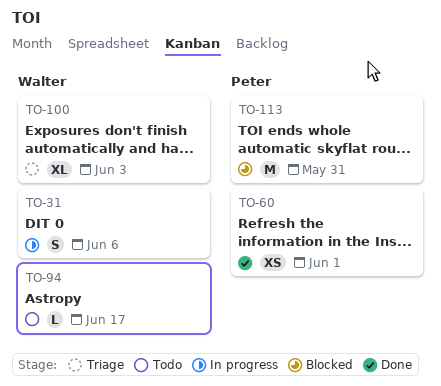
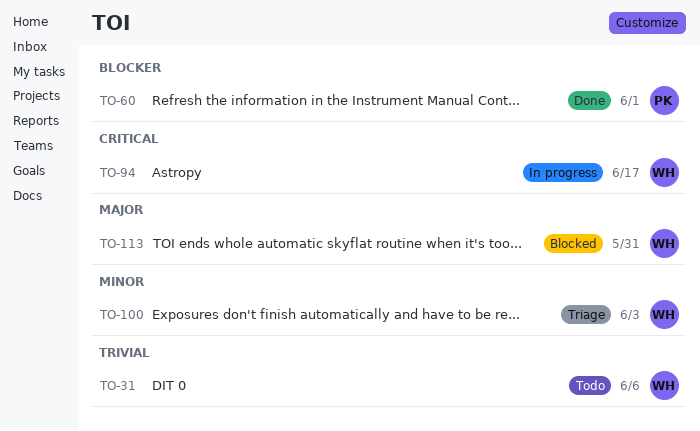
TO-31, status: In progress -> Todo
TO-94, status: Todo -> In progress
TO-113, owner: Peter -> Walter

